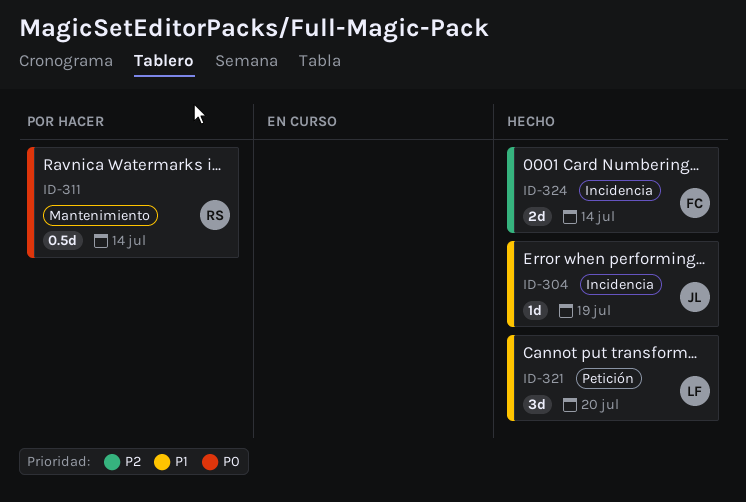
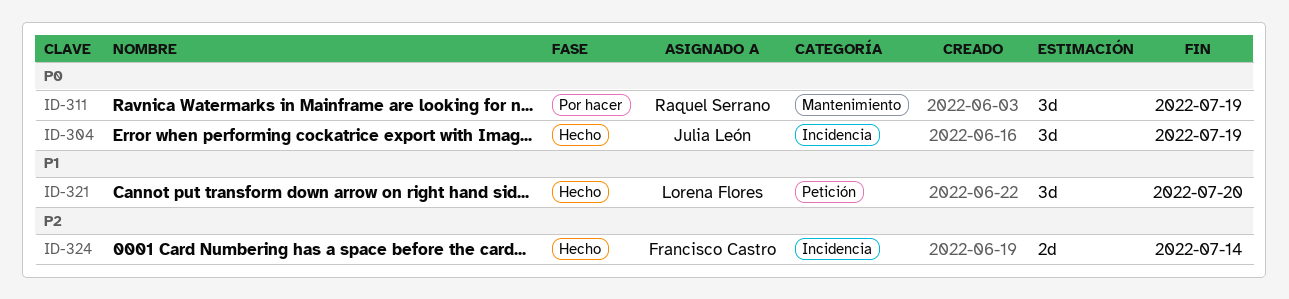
ID-304, priority: P1 -> P0
ID-304, estimate: 1d -> 3d
ID-311, estimate: 0.5d -> 3d
ID-311, due: Jul 14 -> Jul 19

